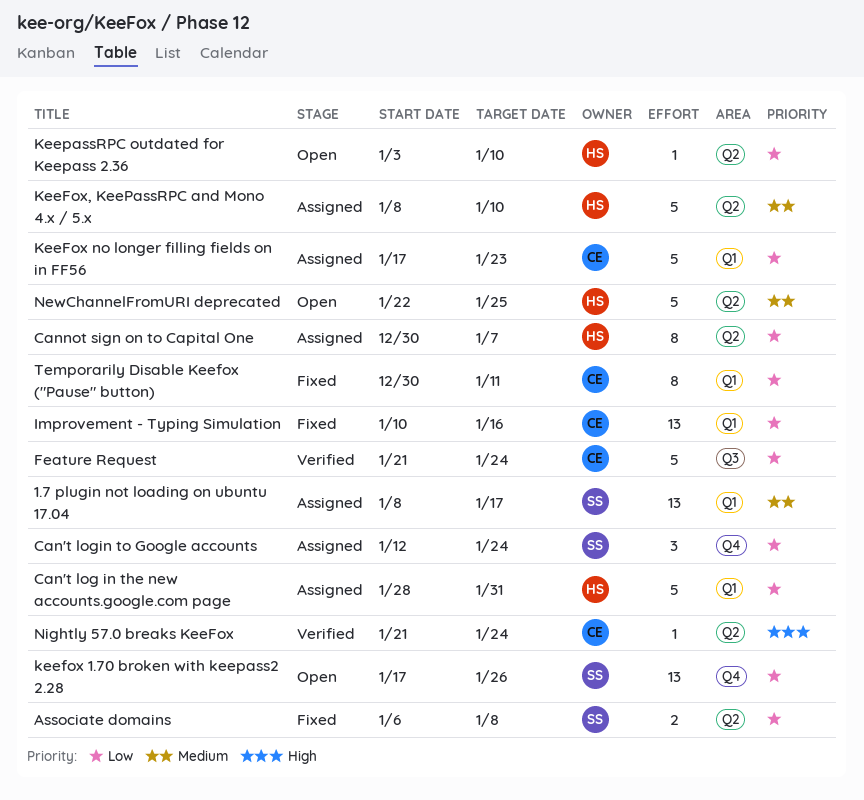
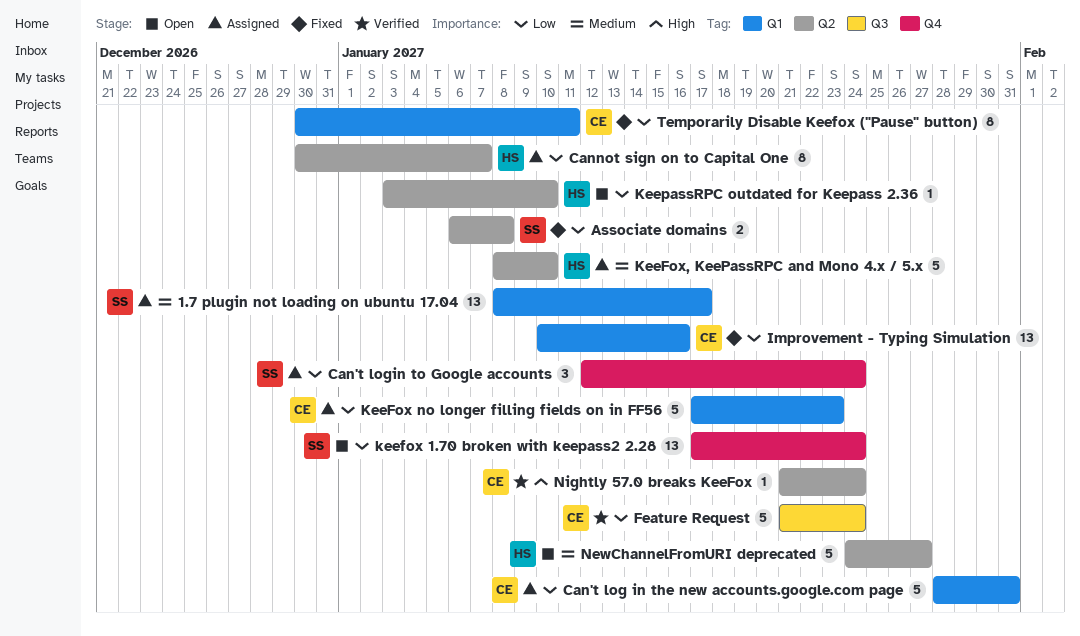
Can't log in the new accounts.google.com page, owner: HS -> CE
keefox 1.70 broken with keepass2 2.28, due: Jan 26 -> Jan 24
NewChannelFromURI deprecated, start: Jan 22 -> Jan 24
NewChannelFromURI deprecated, due: Jan 25 -> Jan 27

